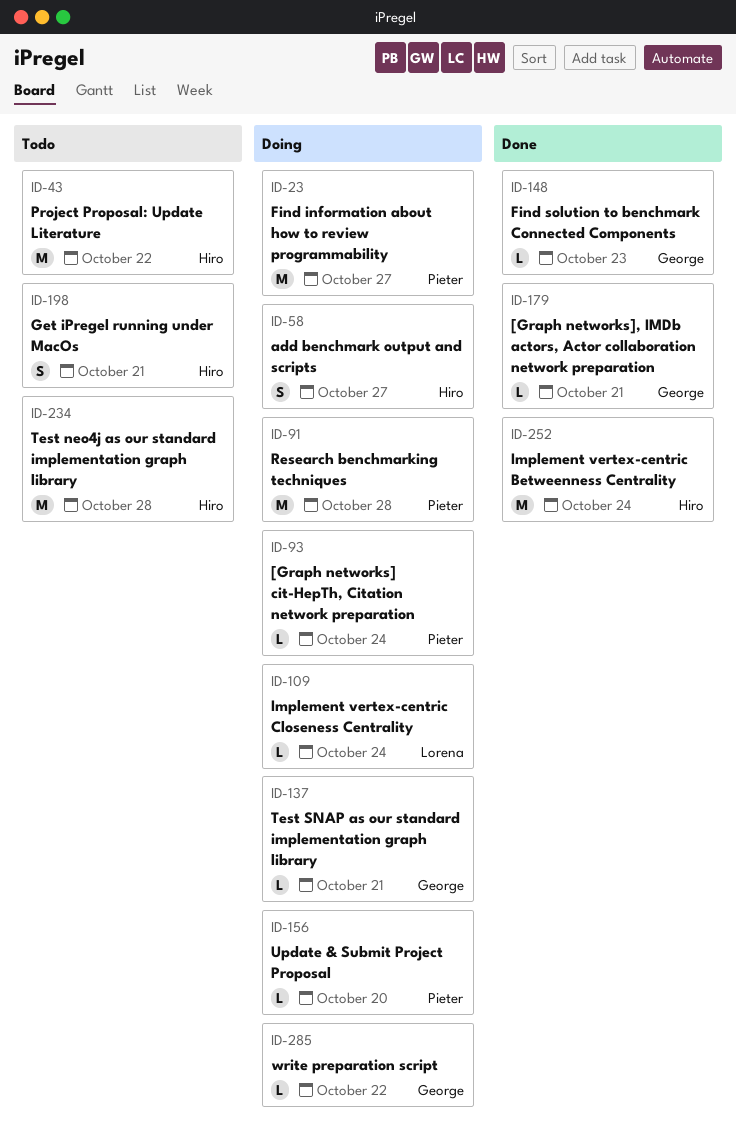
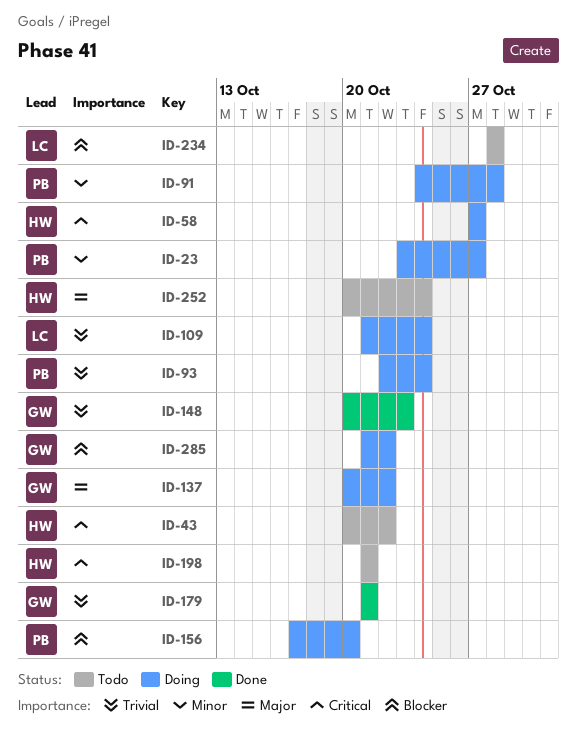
ID-137, due: Oct 21 -> Oct 22
ID-234, owner: Hiro -> Lorena
ID-252, status: Done -> Todo

